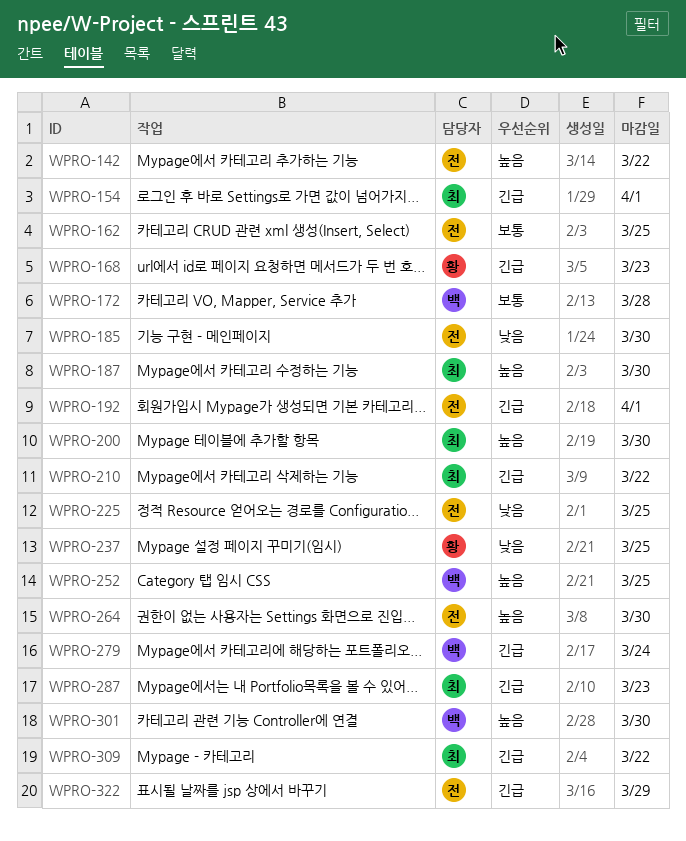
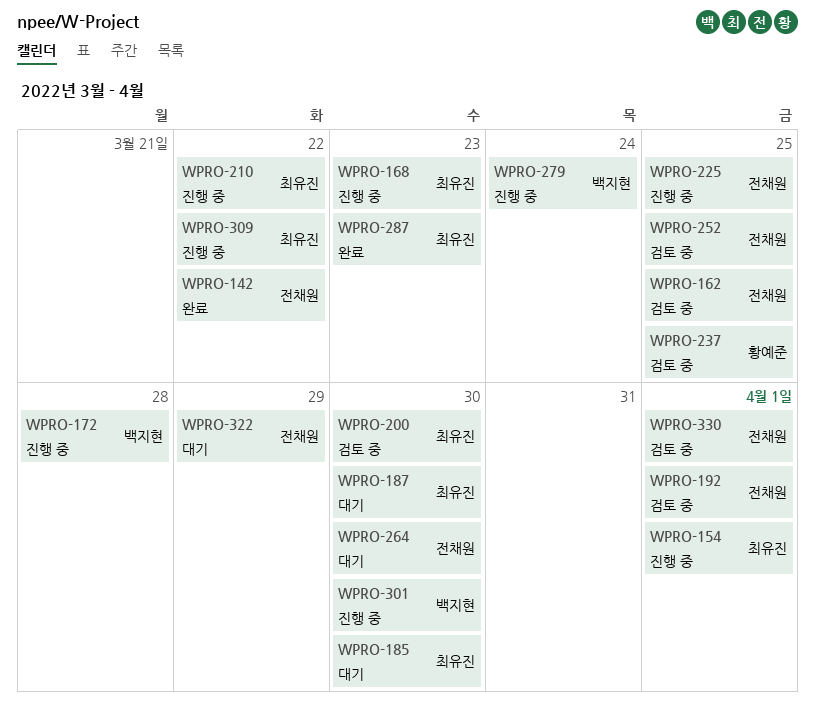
WPRO-168, owner: 황예준 -> 최유진
WPRO-185, owner: 전채원 -> 최유진
WPRO-252, owner: 백지현 -> 전채원
WPRO-330: none -> present

